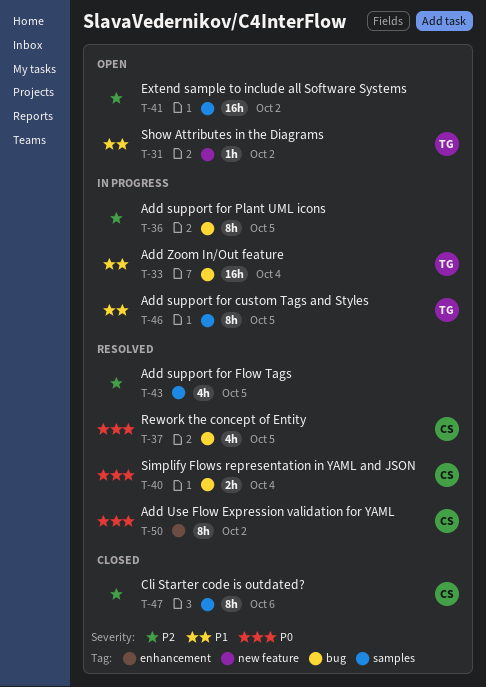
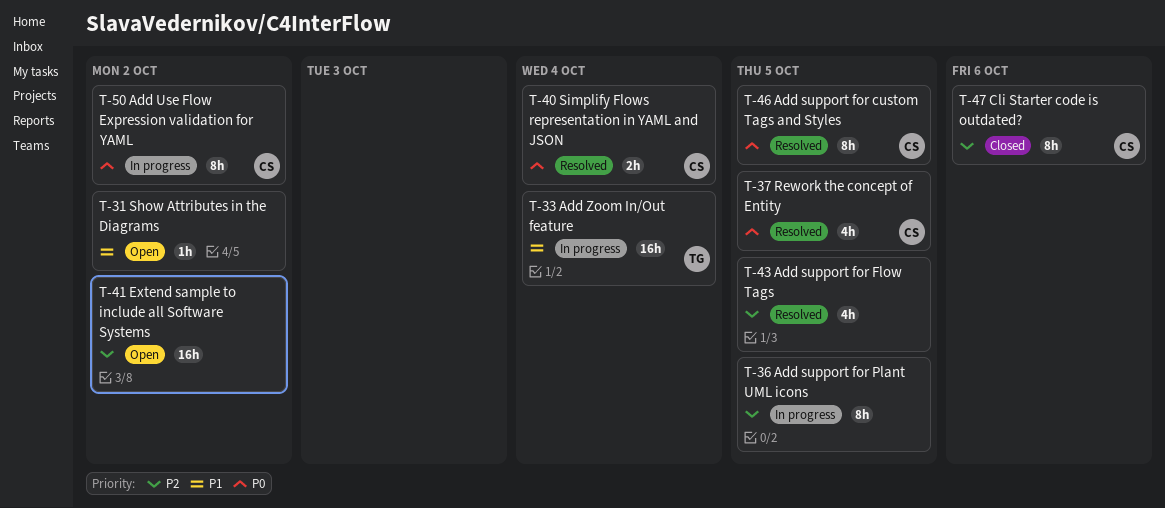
T-31, owner: TG -> none
T-46, status: In progress -> Resolved
T-46, owner: TG -> CS
T-46, priority: P1 -> P0
T-50, status: Resolved -> In progress

